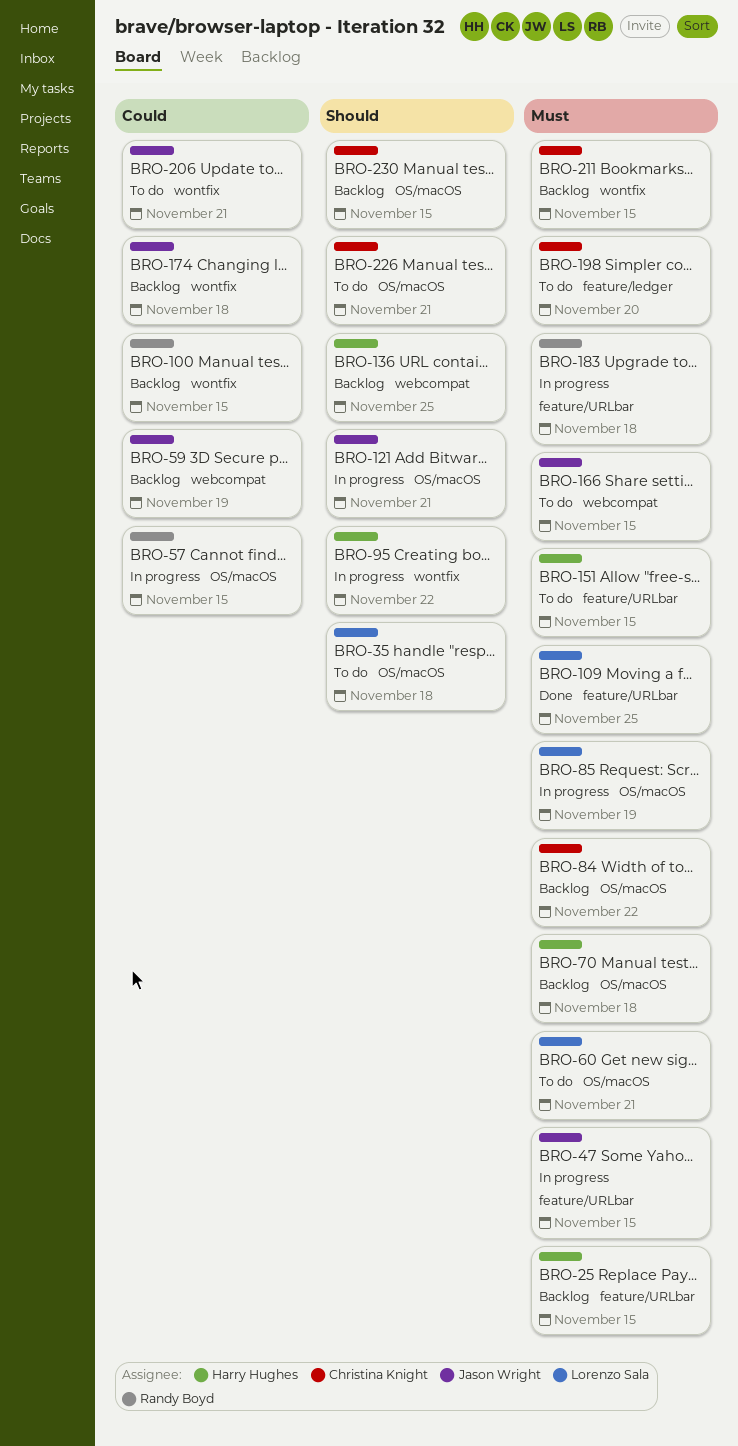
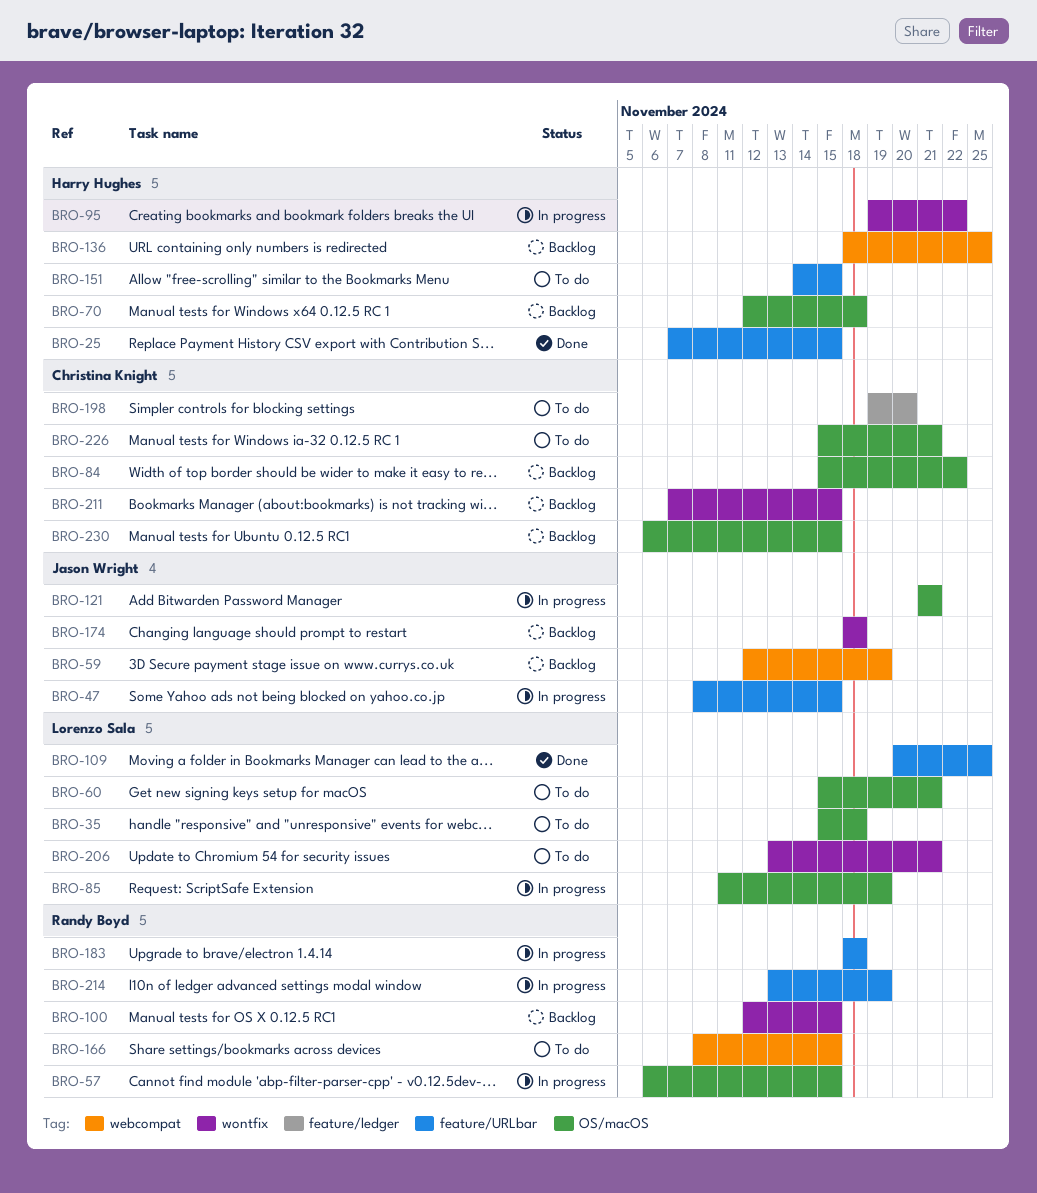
BRO-25, status: Backlog -> Done
BRO-166, owner: Jason Wright -> Randy Boyd
BRO-206, owner: Jason Wright -> Lorenzo Sala
BRO-214: none -> present

